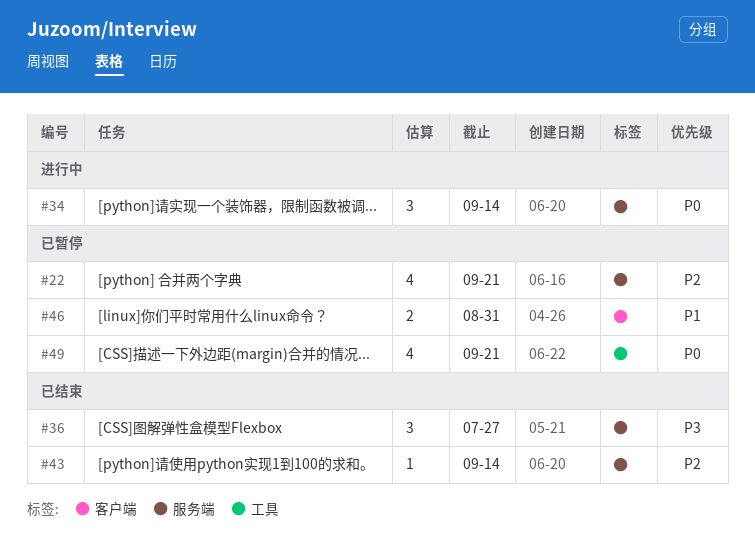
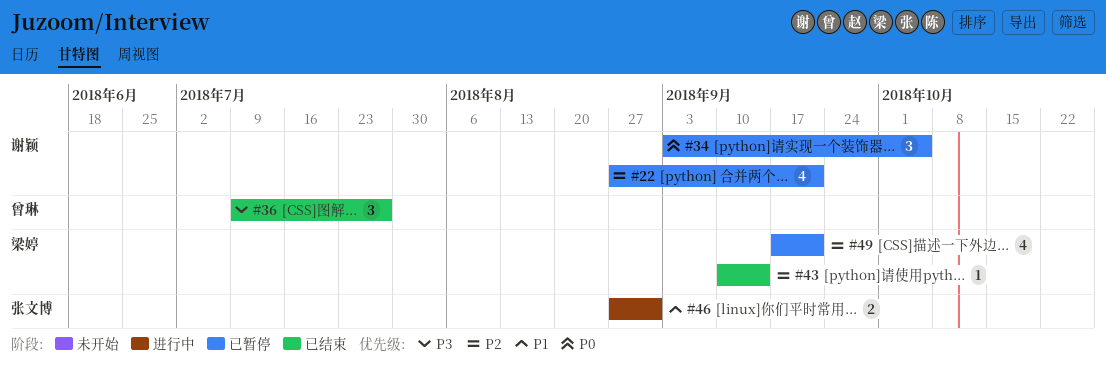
#34, status: 进行中 -> 已暂停
#34, due: Sep 14 -> Oct 5
#46, status: 已暂停 -> 进行中
#49, priority: P0 -> P2

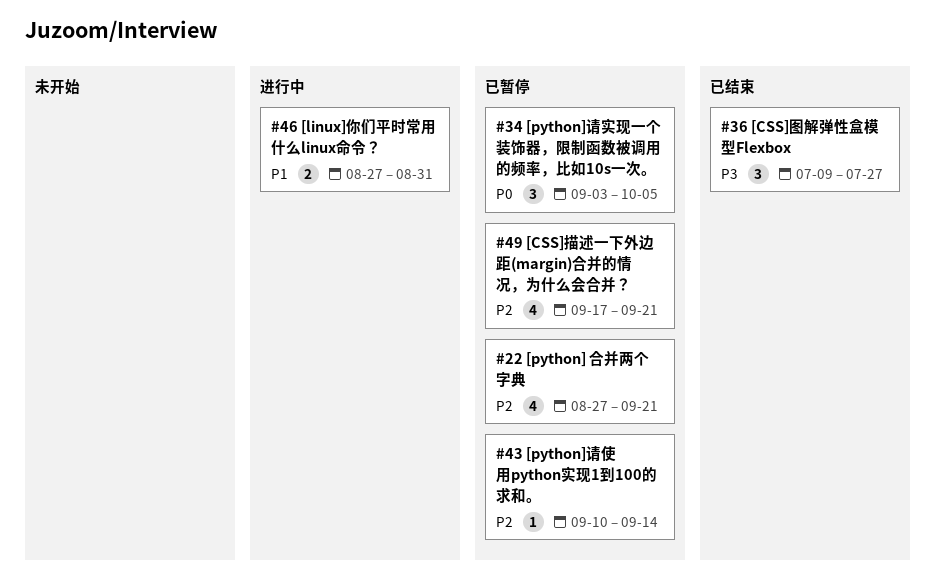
#43, status: 已结束 -> 已暂停

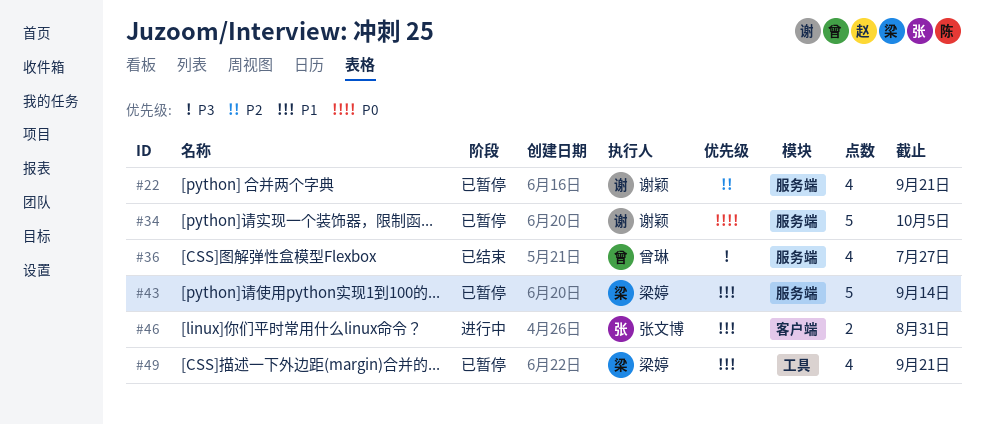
#34, estimate: 3 -> 5
#36, estimate: 3 -> 4
#43, priority: P2 -> P1
#43, estimate: 1 -> 5
#49, priority: P2 -> P1

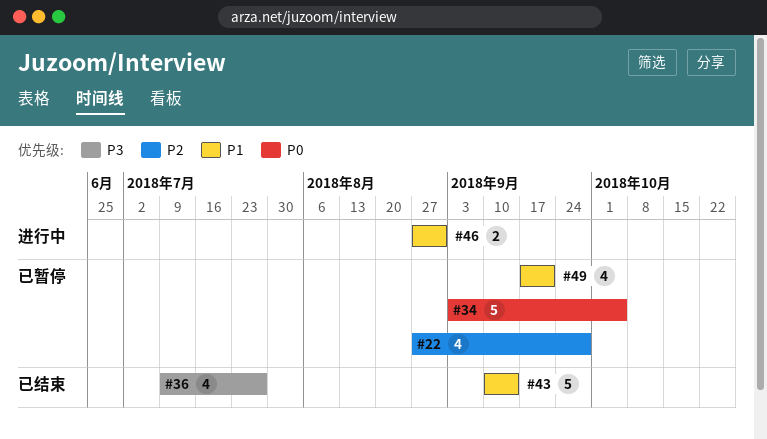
#22, due: Sep 21 -> Sep 28
#43, status: 已暂停 -> 已结束

